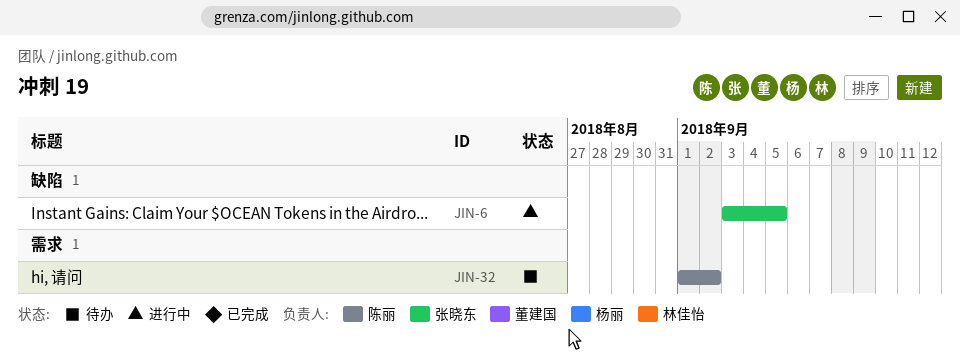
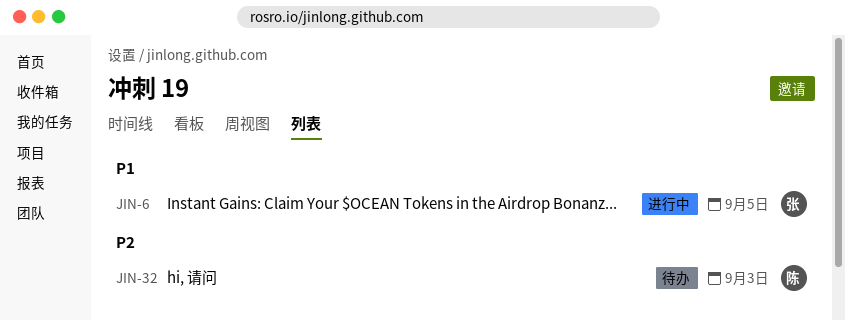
JIN-32, due: Sep 2 -> Sep 3

